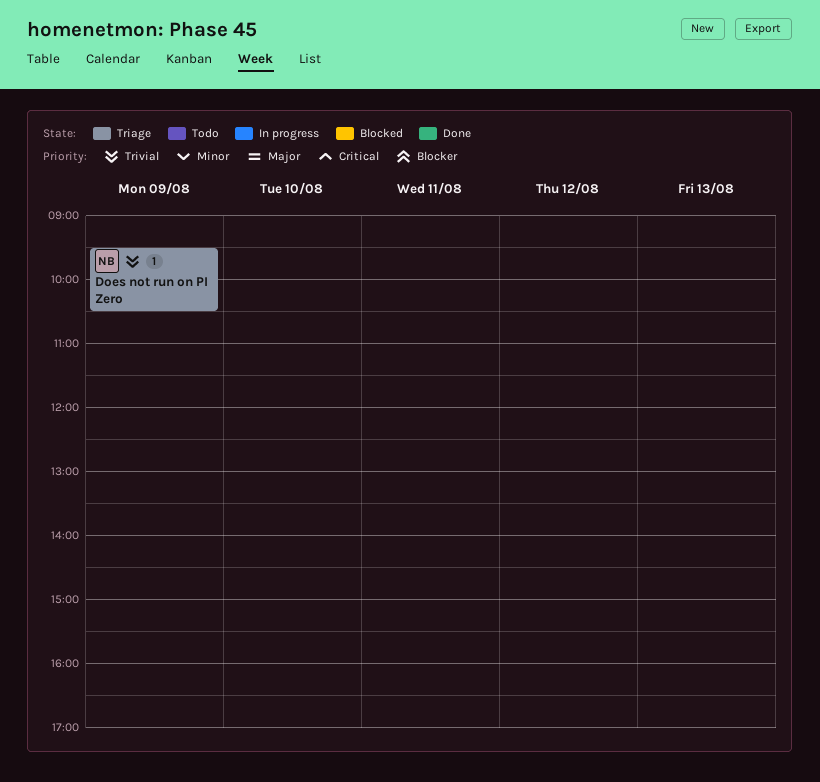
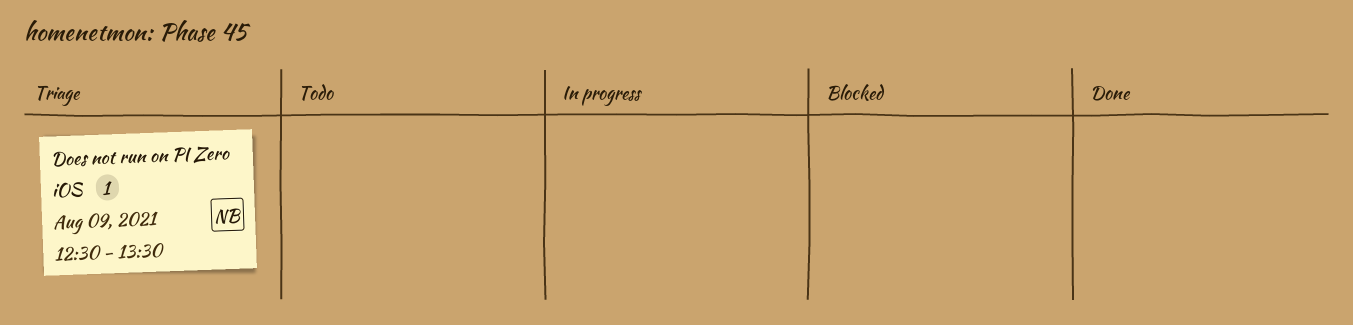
Does not run on PI Zero, begins: 09:30 -> 12:30
Does not run on PI Zero, ends: 10:30 -> 13:30

